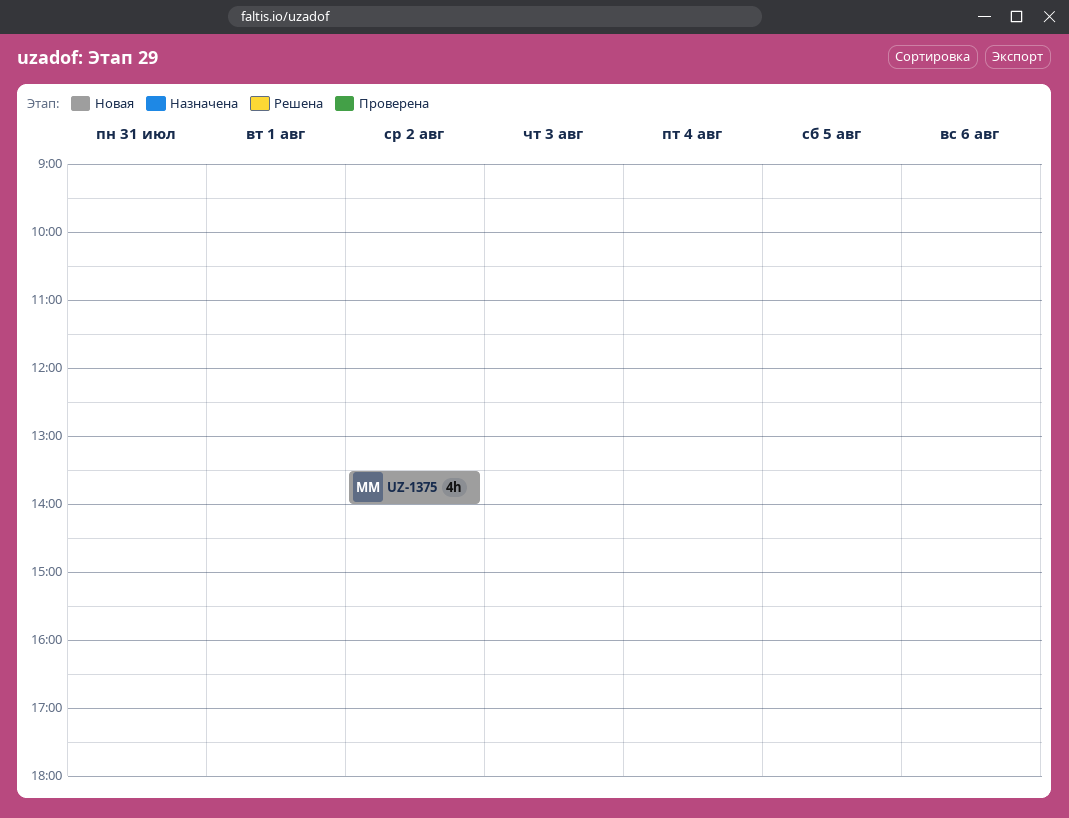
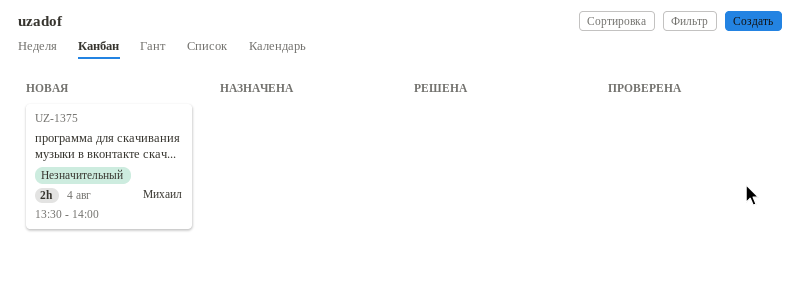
UZ-1375, estimate: 4h -> 2h
UZ-1375, day: Aug 2 -> Aug 4

